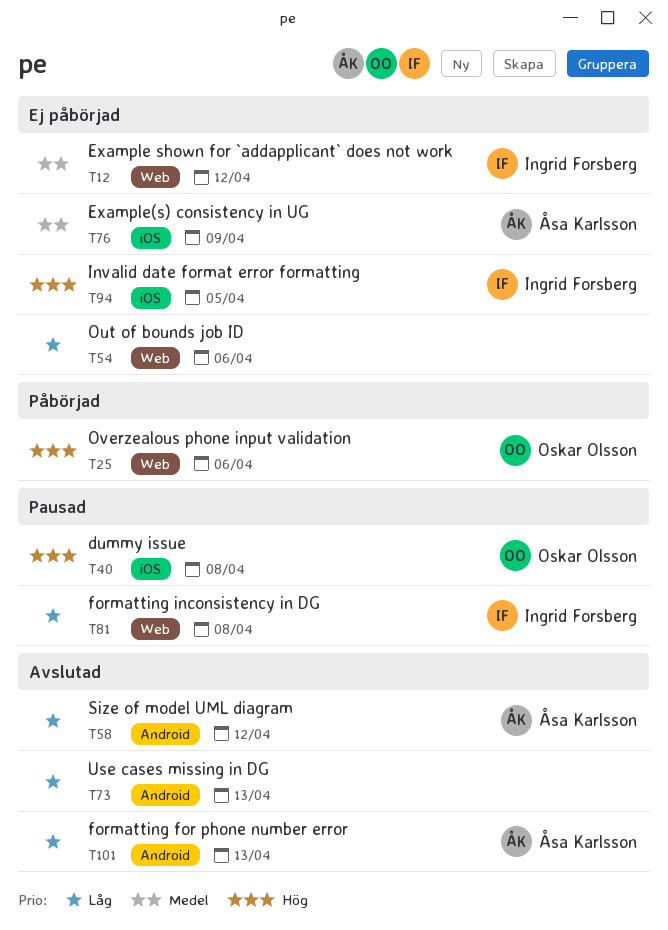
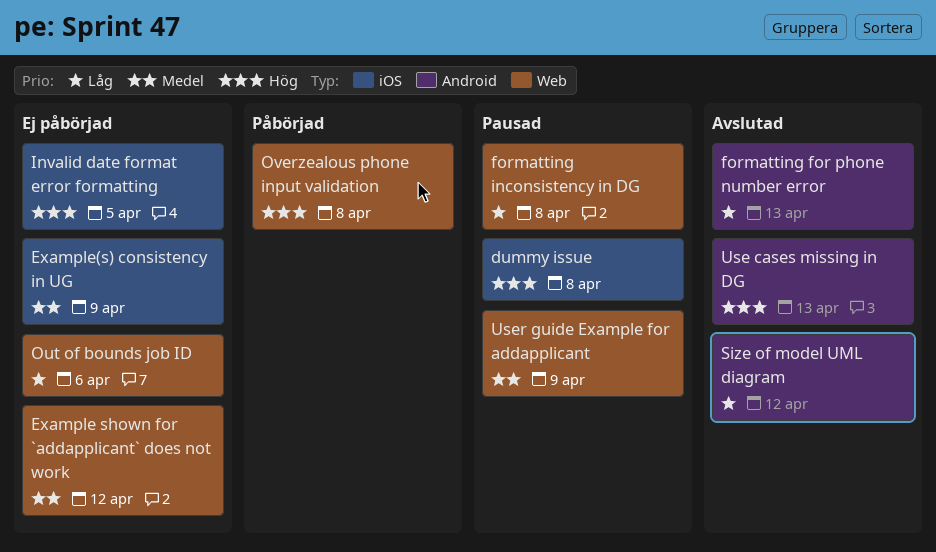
Overzealous phone input validation, due: Apr 6 -> Apr 8
Use cases missing in DG, priority: Låg -> Hög
User guide Example for addapplicant: none -> present

